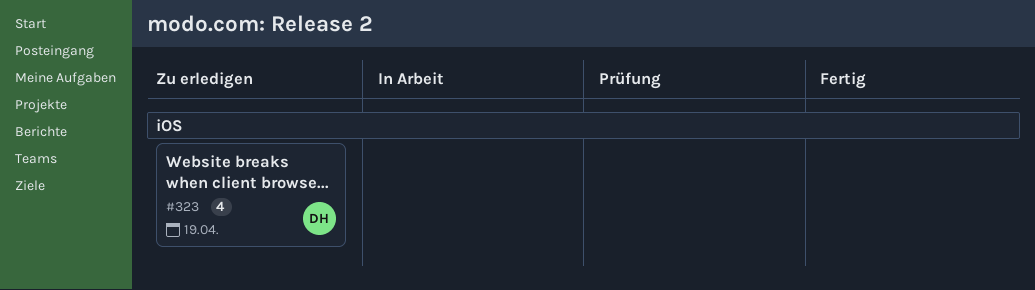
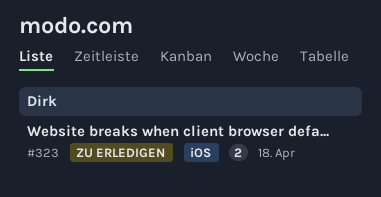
#323, estimate: 4 -> 2
#323, due: Apr 19 -> Apr 18

